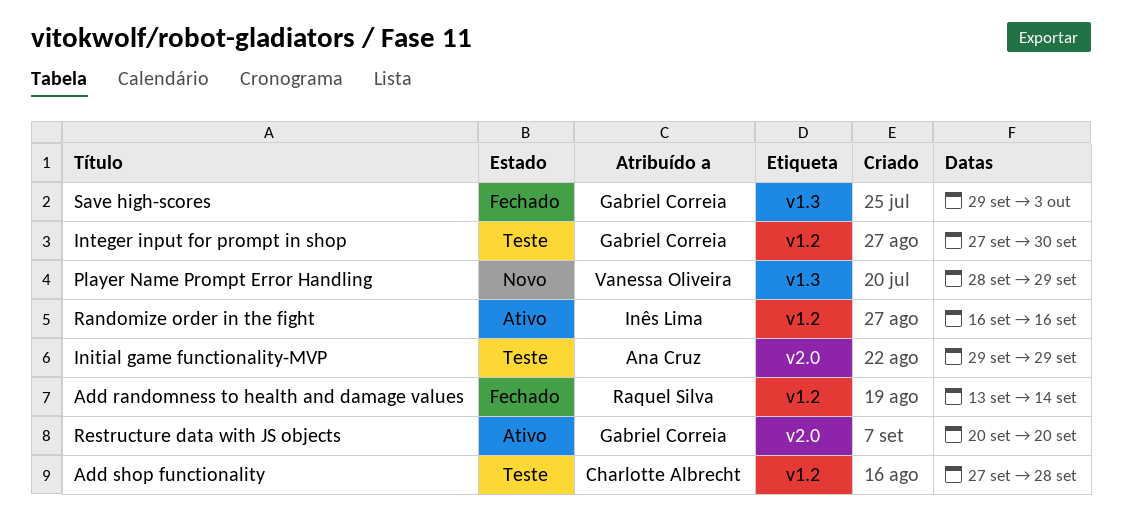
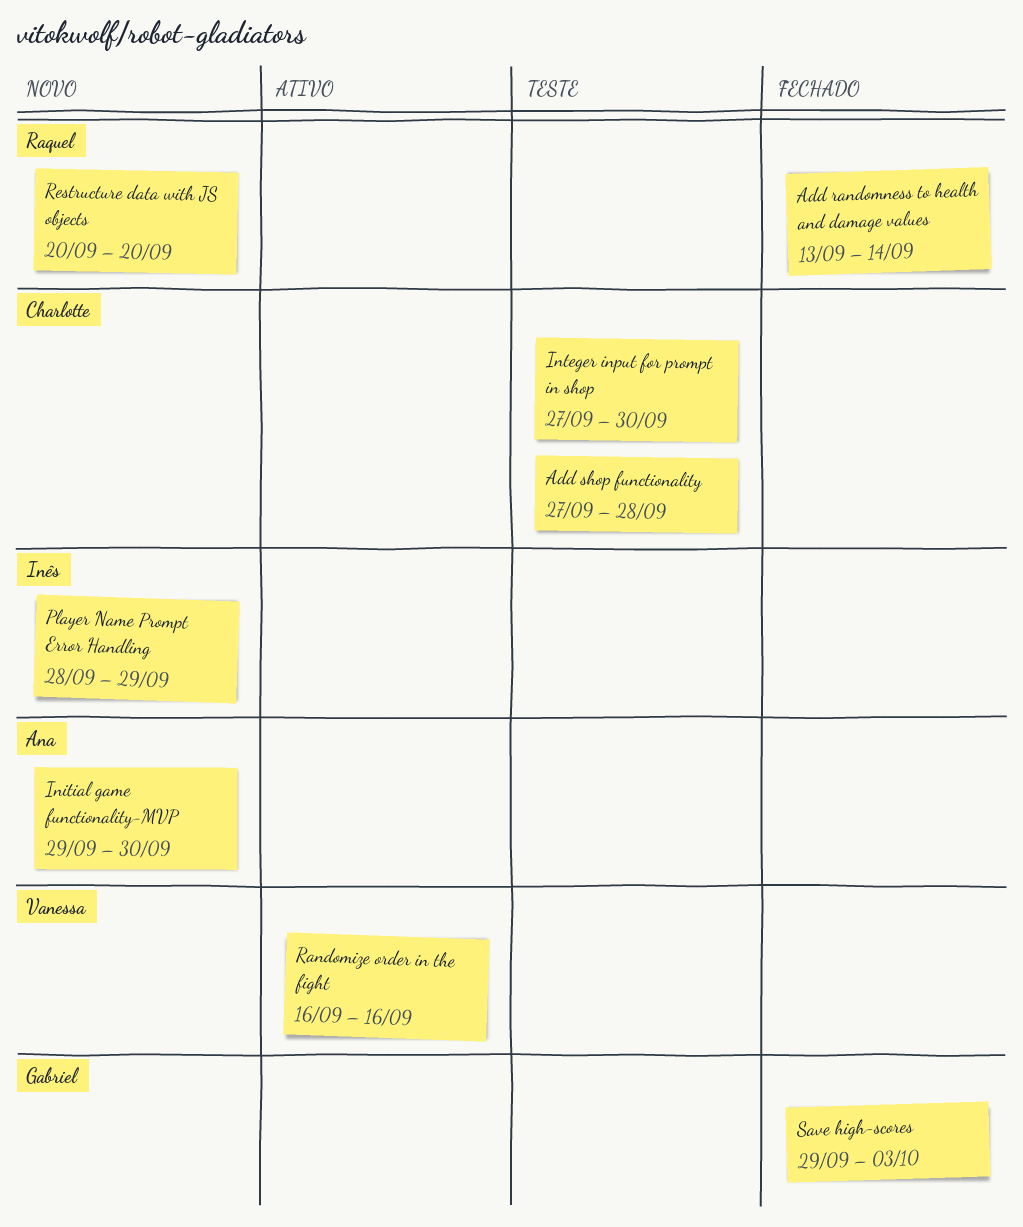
Initial game functionality-MVP, status: Teste -> Novo
Initial game functionality-MVP, due: Sep 29 -> Sep 30
Integer input for prompt in shop, owner: Gabriel Correia -> Charlotte Albrecht
Player Name Prompt Error Handling, owner: Vanessa Oliveira -> Inês Lima
Randomize order in the fight, owner: Inês Lima -> Vanessa Oliveira
Restructure data with JS objects, status: Ativo -> Novo
Restructure data with JS objects, owner: Gabriel Correia -> Raquel Silva

